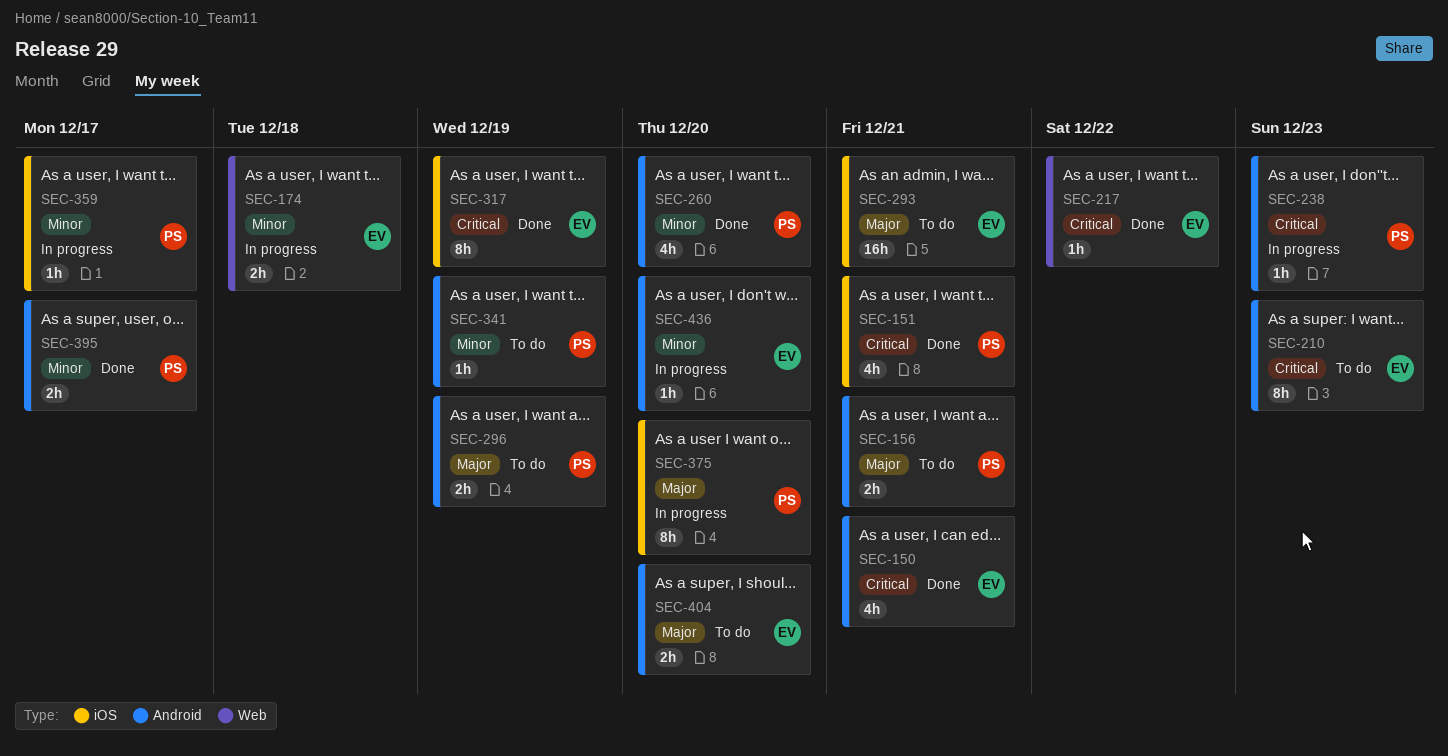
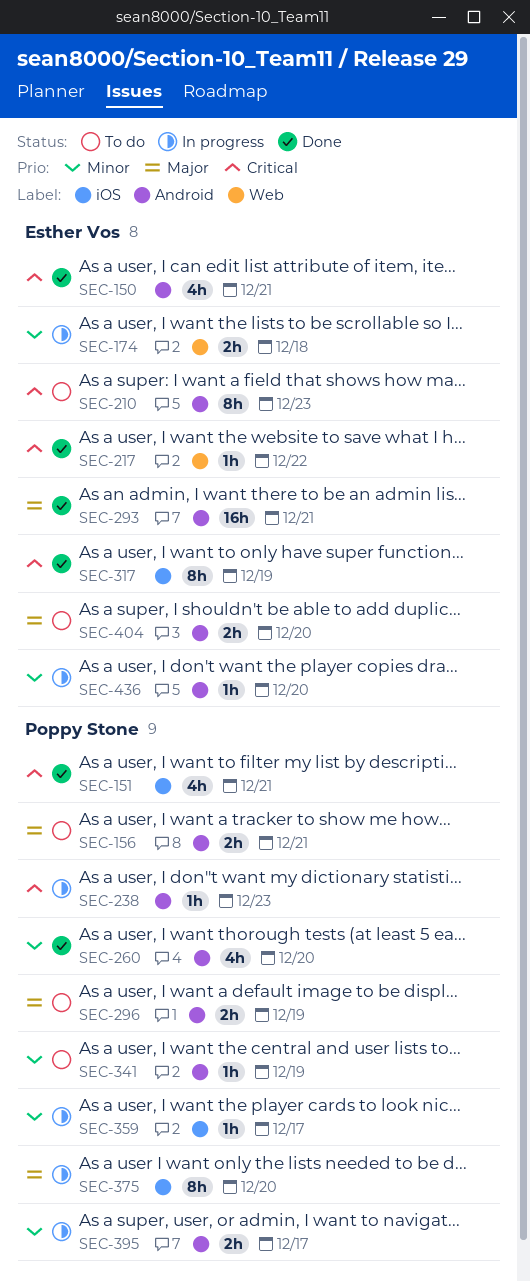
SEC-293, status: To do -> Done
SEC-293, label: iOS -> Android
SEC-395, status: Done -> In progress

